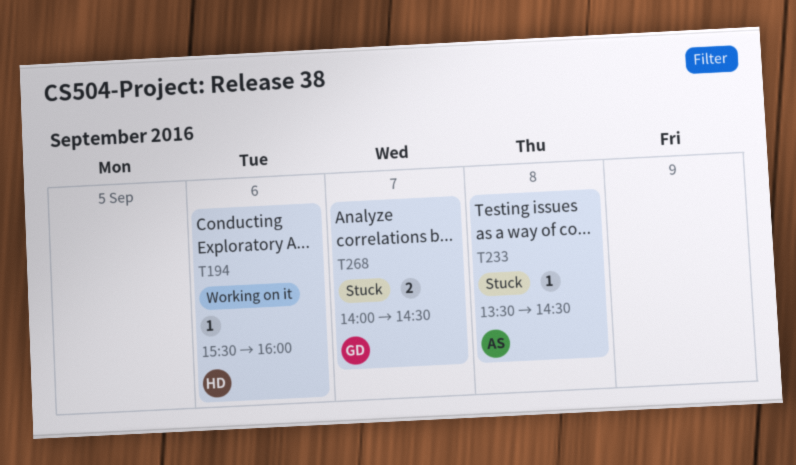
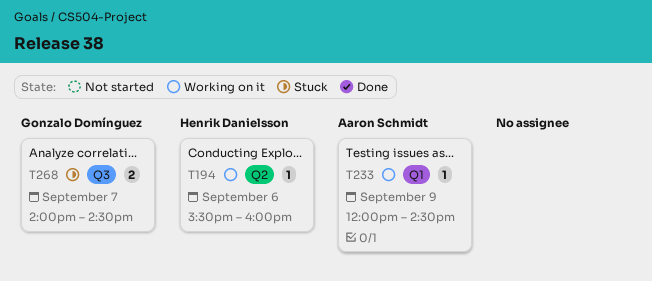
T233, status: Stuck -> Working on it
T233, day: Sep 8 -> Sep 9
T233, begins: 13:30 -> 12:00

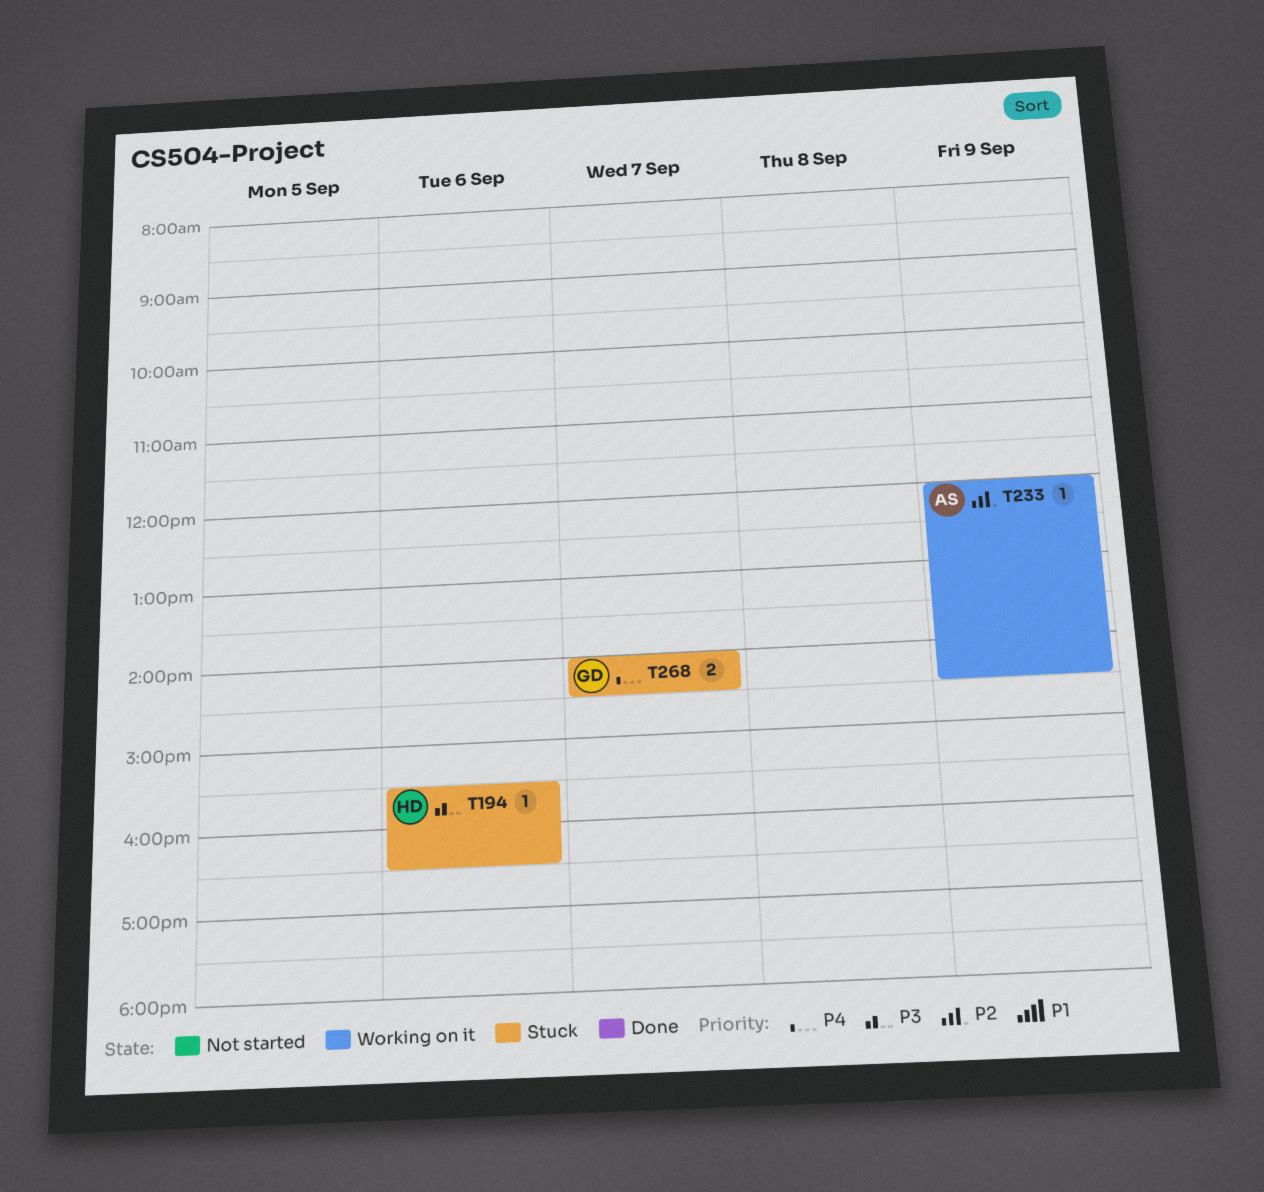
T194, status: Working on it -> Stuck
T194, ends: 16:00 -> 16:30

